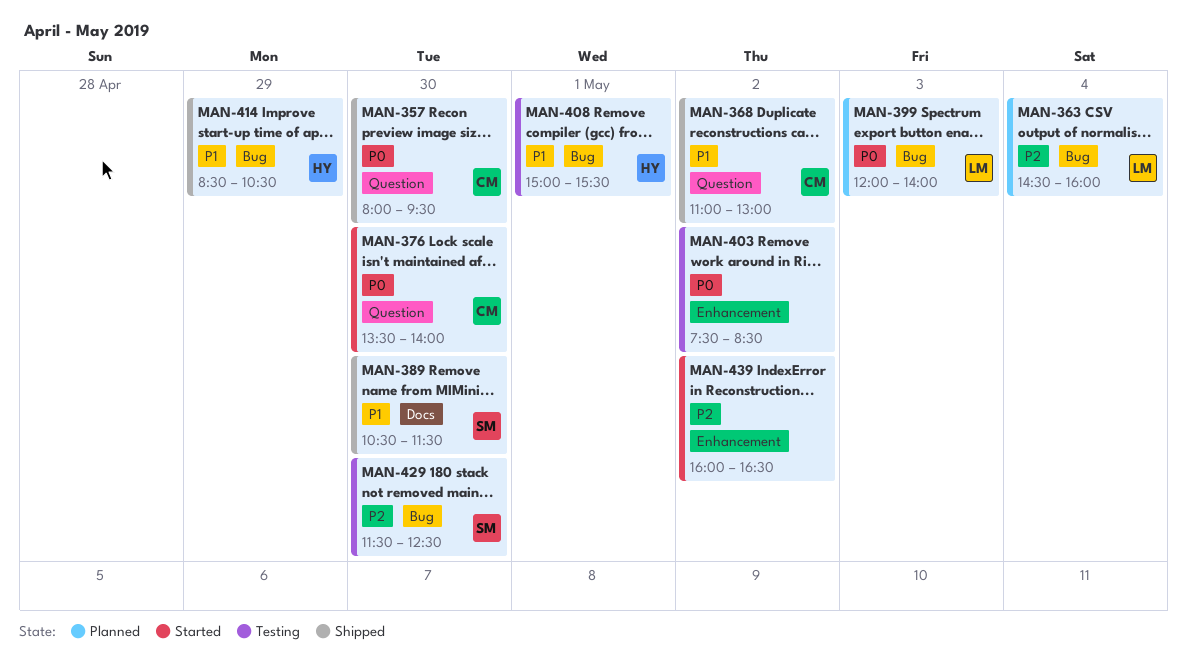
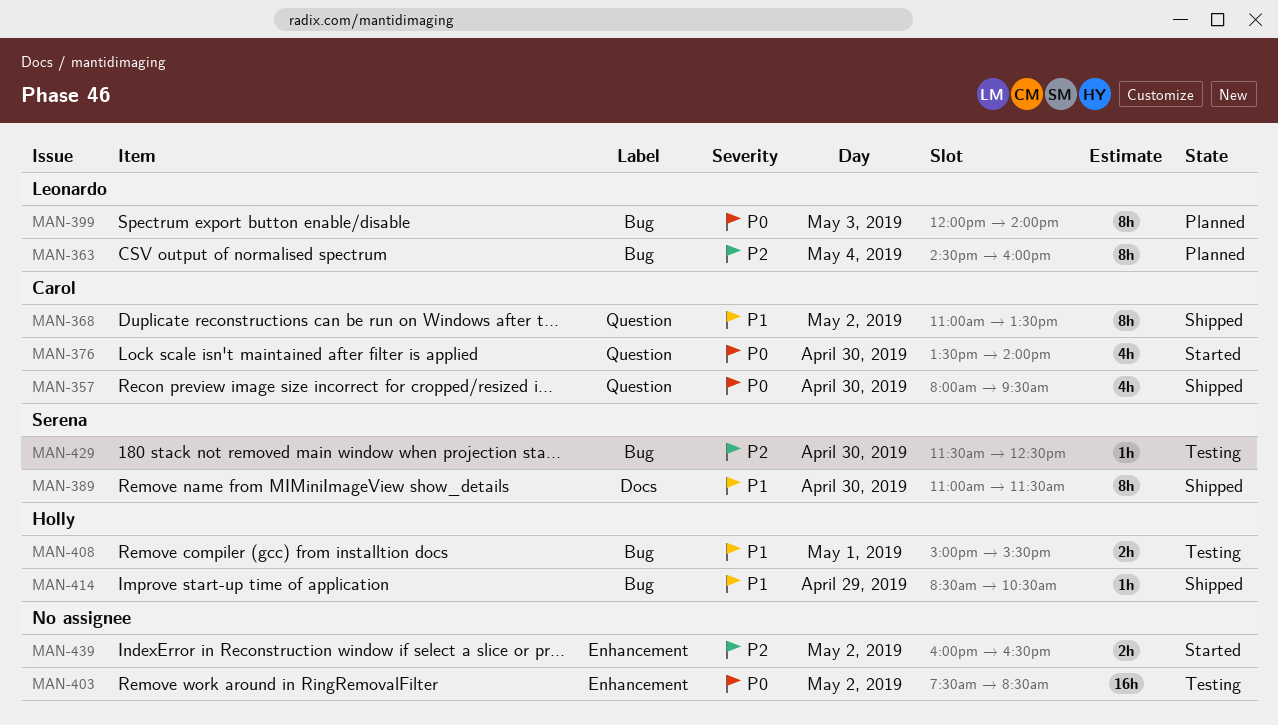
MAN-368, ends: 13:00 -> 13:30
MAN-389, begins: 10:30 -> 11:00

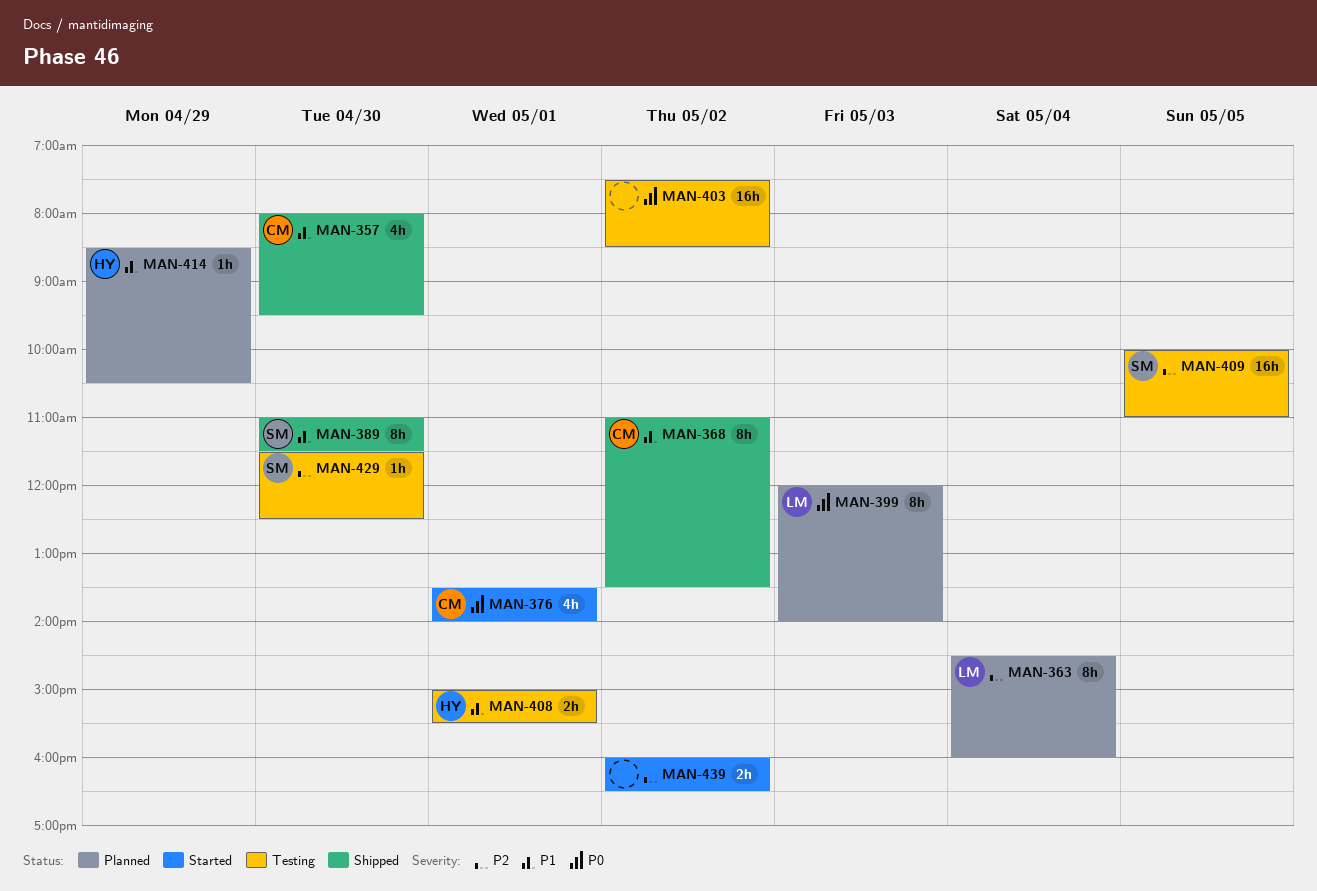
MAN-357, priority: P0 -> P1
MAN-376, day: Apr 30 -> May 1
MAN-409: none -> present
MAN-414, status: Shipped -> Planned

